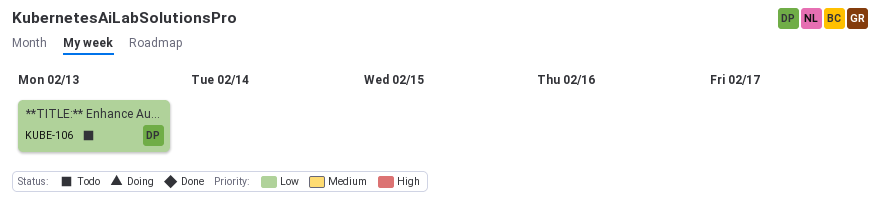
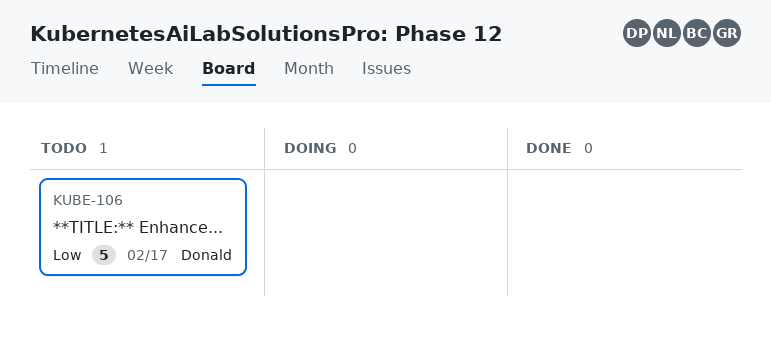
KUBE-106, due: Feb 13 -> Feb 17

